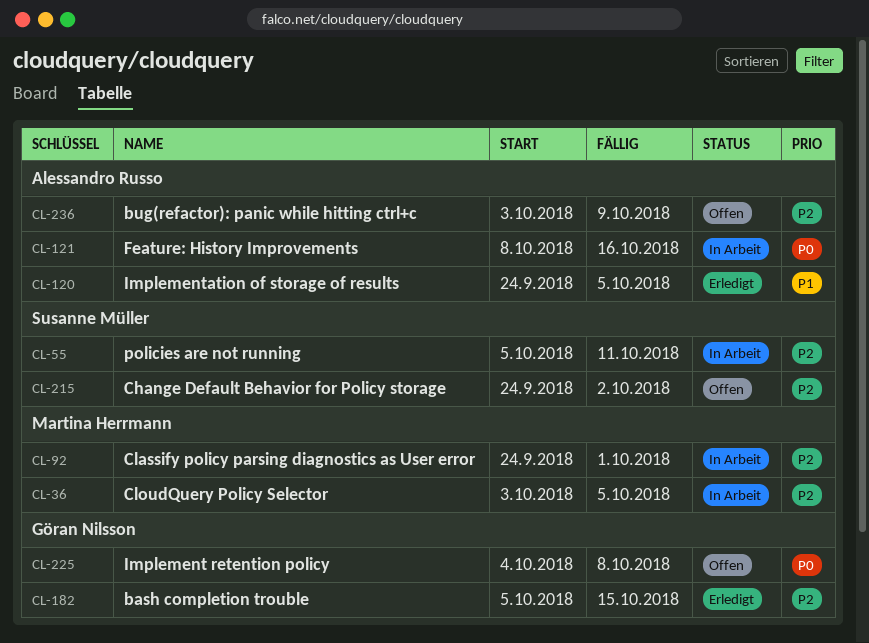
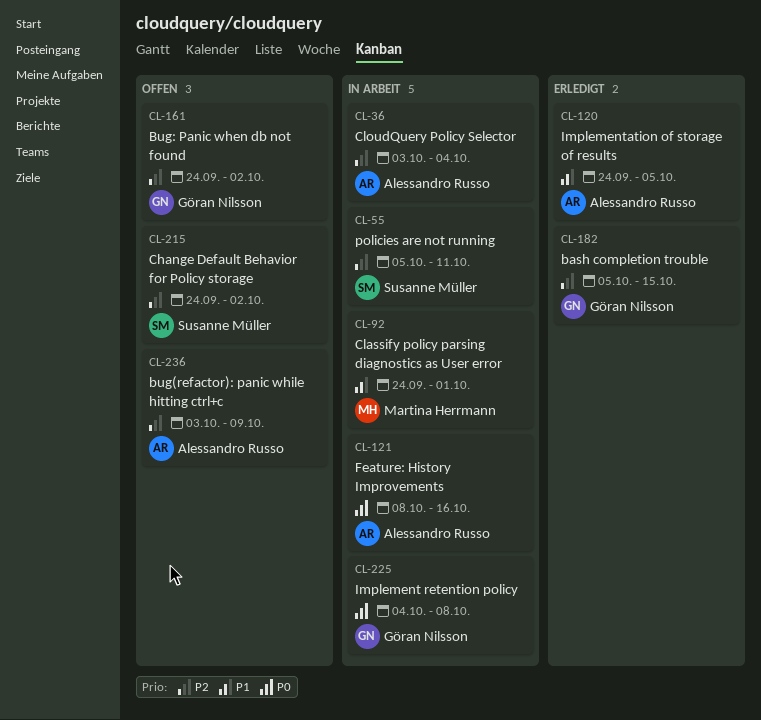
CL-36, owner: Martina Herrmann -> Alessandro Russo
CL-36, due: Oct 5 -> Oct 4
CL-92, priority: P2 -> P1
CL-161: none -> present
CL-225, status: Offen -> In Arbeit

